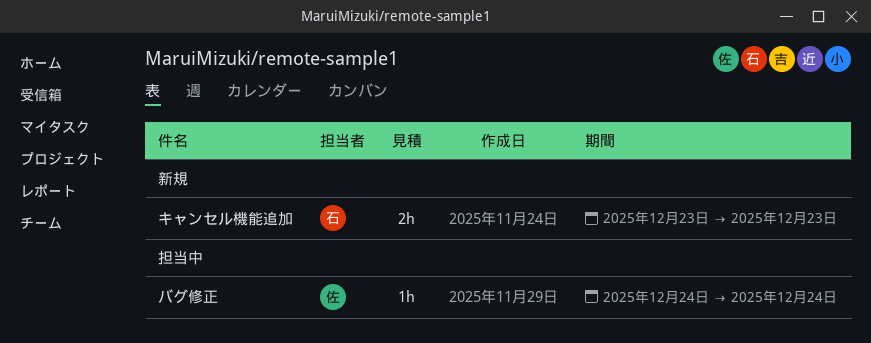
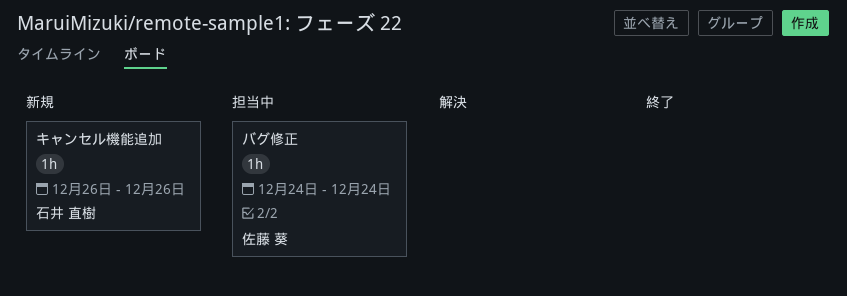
キャンセル機能追加, estimate: 2h -> 1h
キャンセル機能追加, start: Dec 23 -> Dec 26
キャンセル機能追加, due: Dec 23 -> Dec 26

